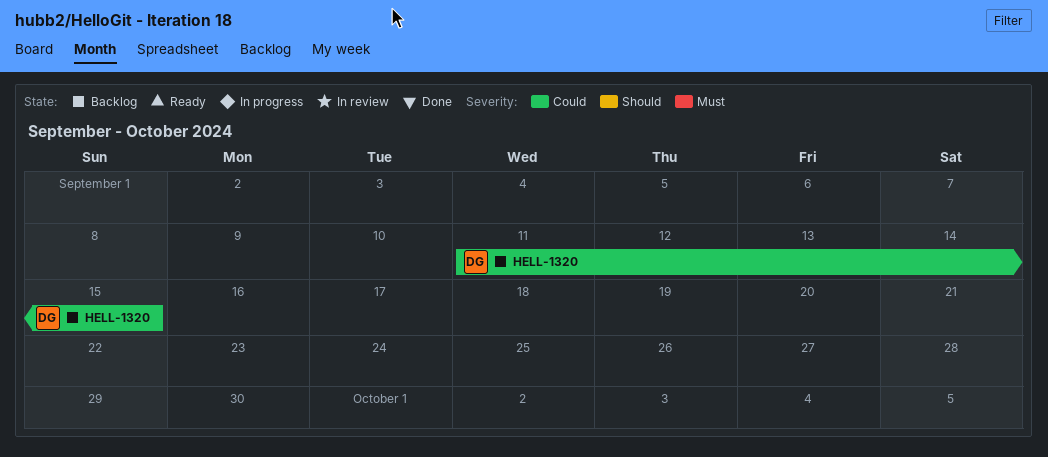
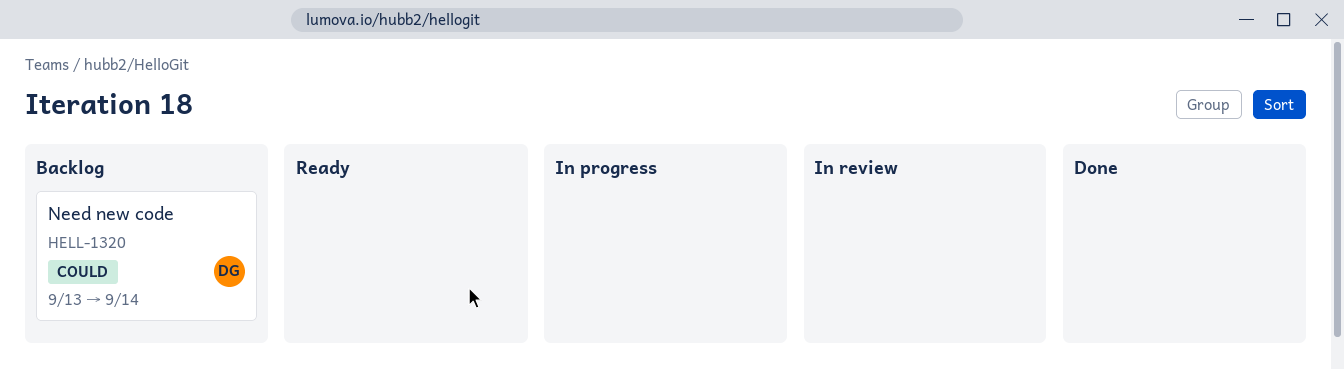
HELL-1320, start: Sep 11 -> Sep 13
HELL-1320, due: Sep 15 -> Sep 14

